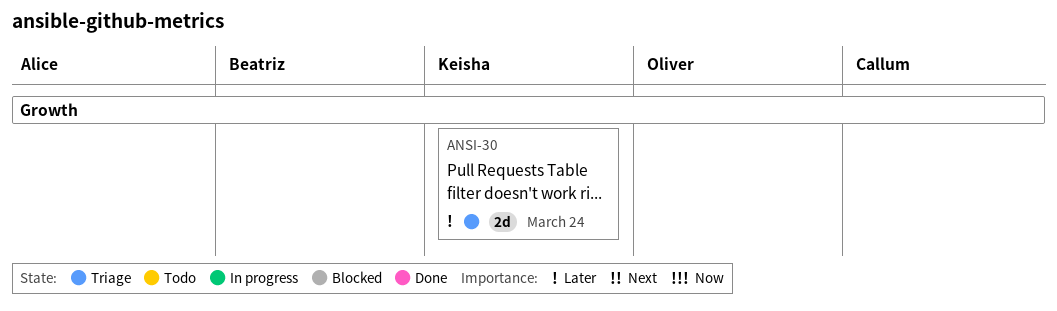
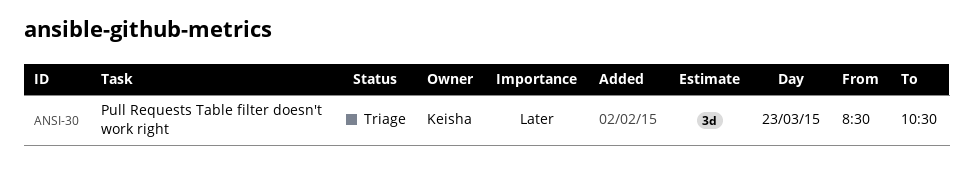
ANSI-30, estimate: 2d -> 3d
ANSI-30, day: Mar 24 -> Mar 23

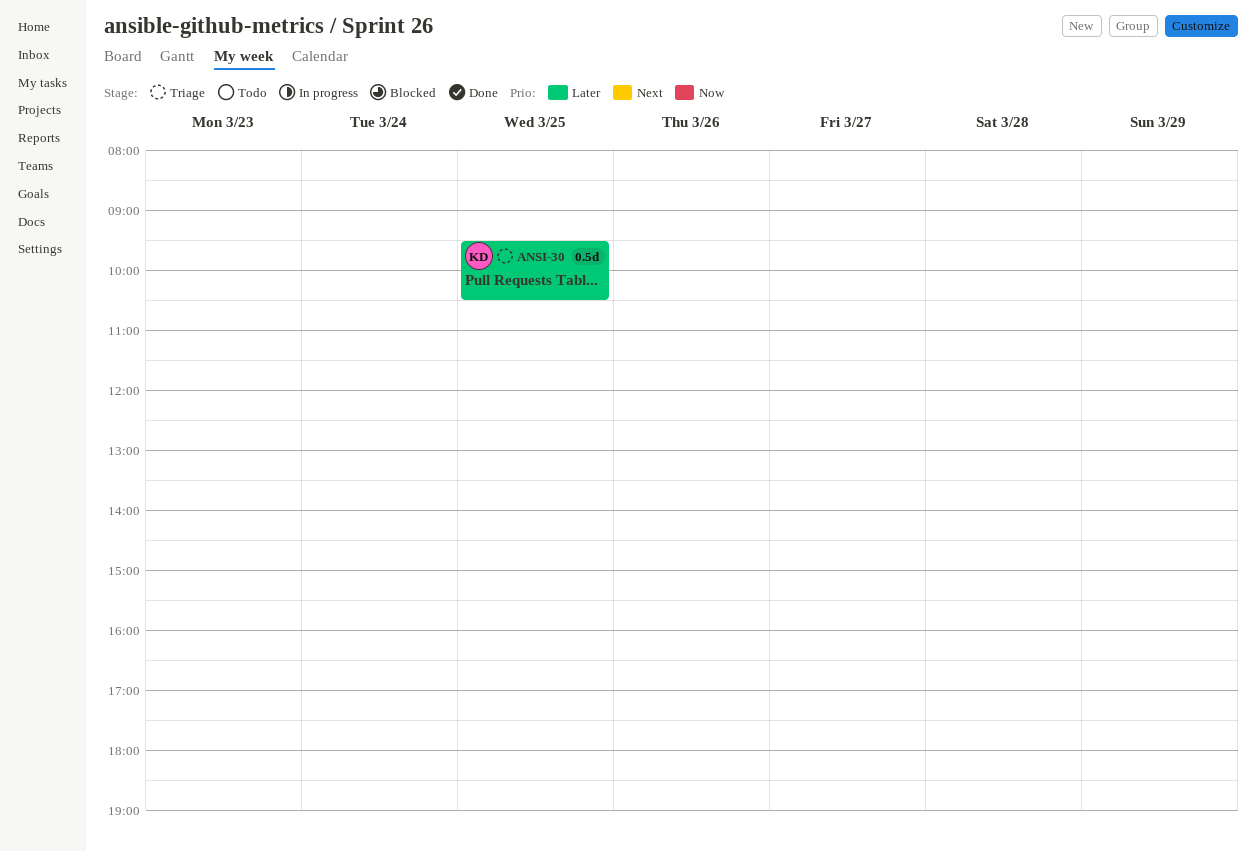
ANSI-30, estimate: 3d -> 0.5d
ANSI-30, day: Mar 23 -> Mar 25
ANSI-30, begins: 08:30 -> 09:30

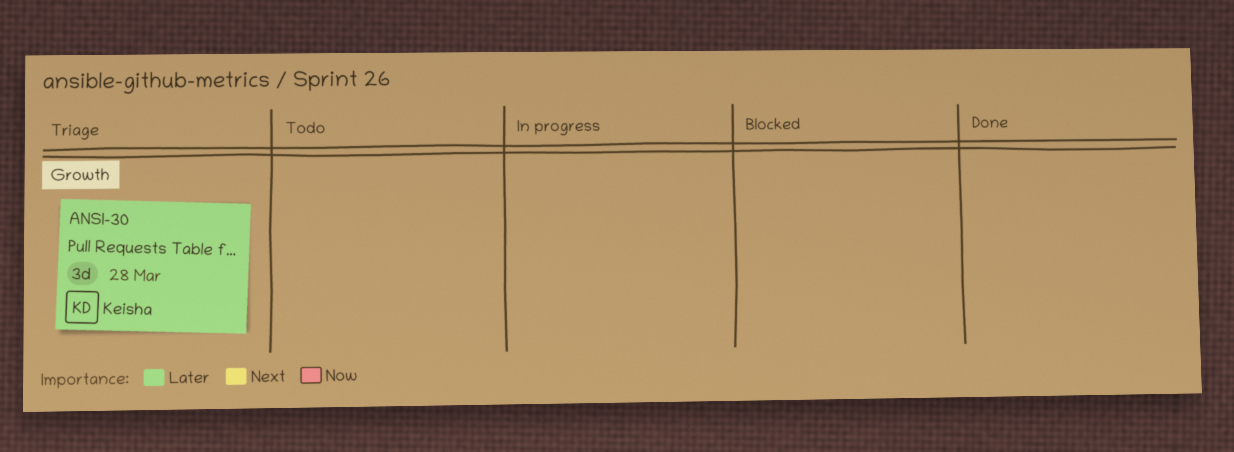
ANSI-30, estimate: 0.5d -> 3d
ANSI-30, day: Mar 25 -> Mar 28

